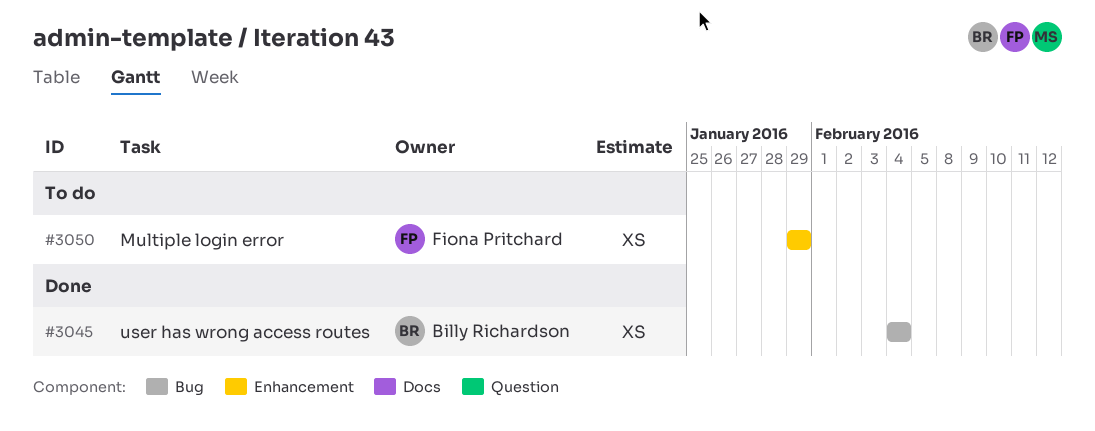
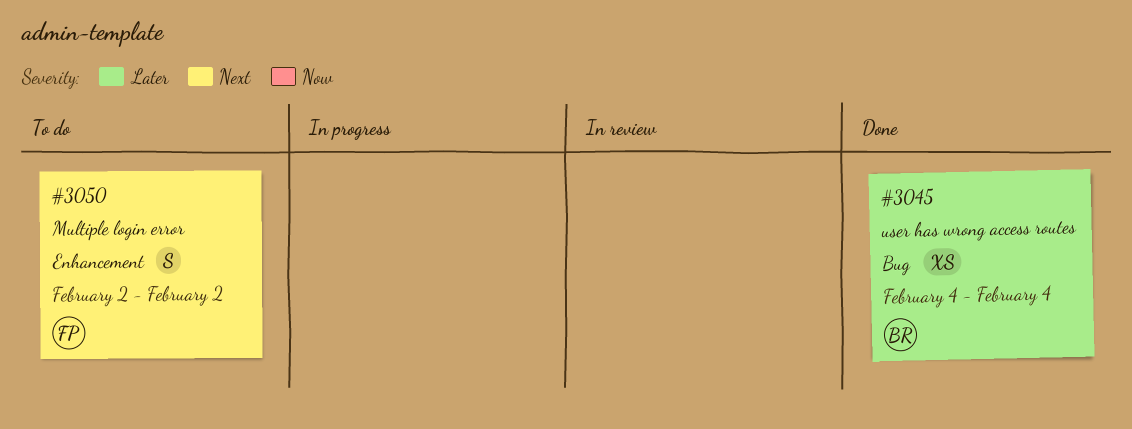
#3050, estimate: XS -> S
#3050, start: Jan 29 -> Feb 2
#3050, due: Jan 29 -> Feb 2

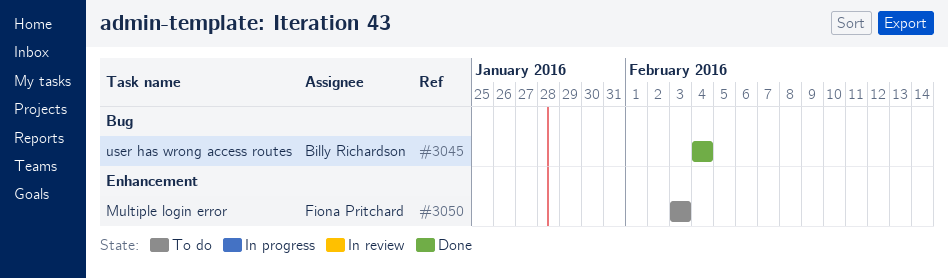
#3050, start: Feb 2 -> Feb 3
#3050, due: Feb 2 -> Feb 3

